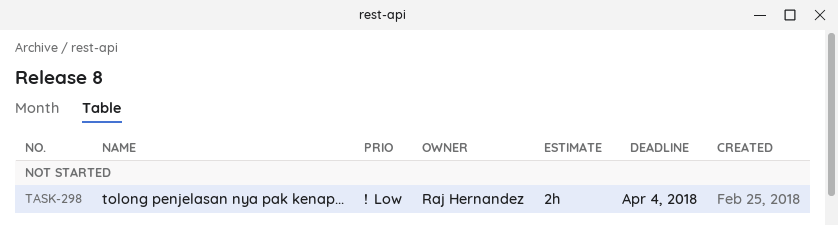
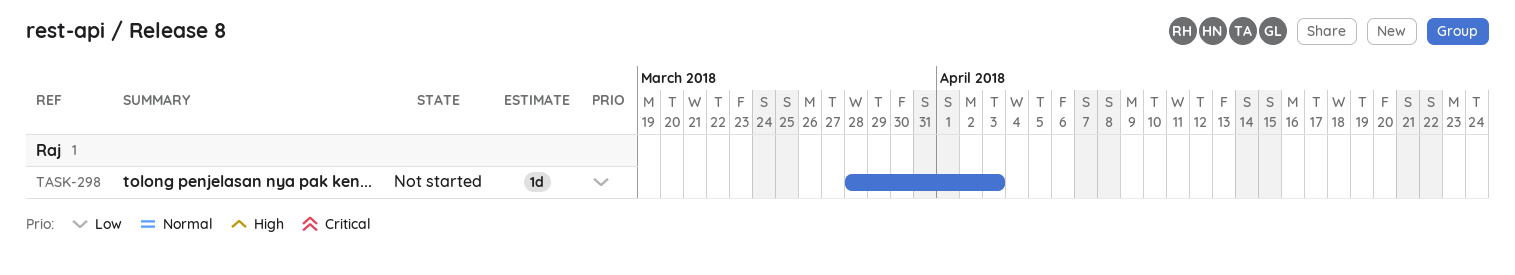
TASK-298, estimate: 2h -> 1d
TASK-298, due: Apr 4 -> Apr 3

